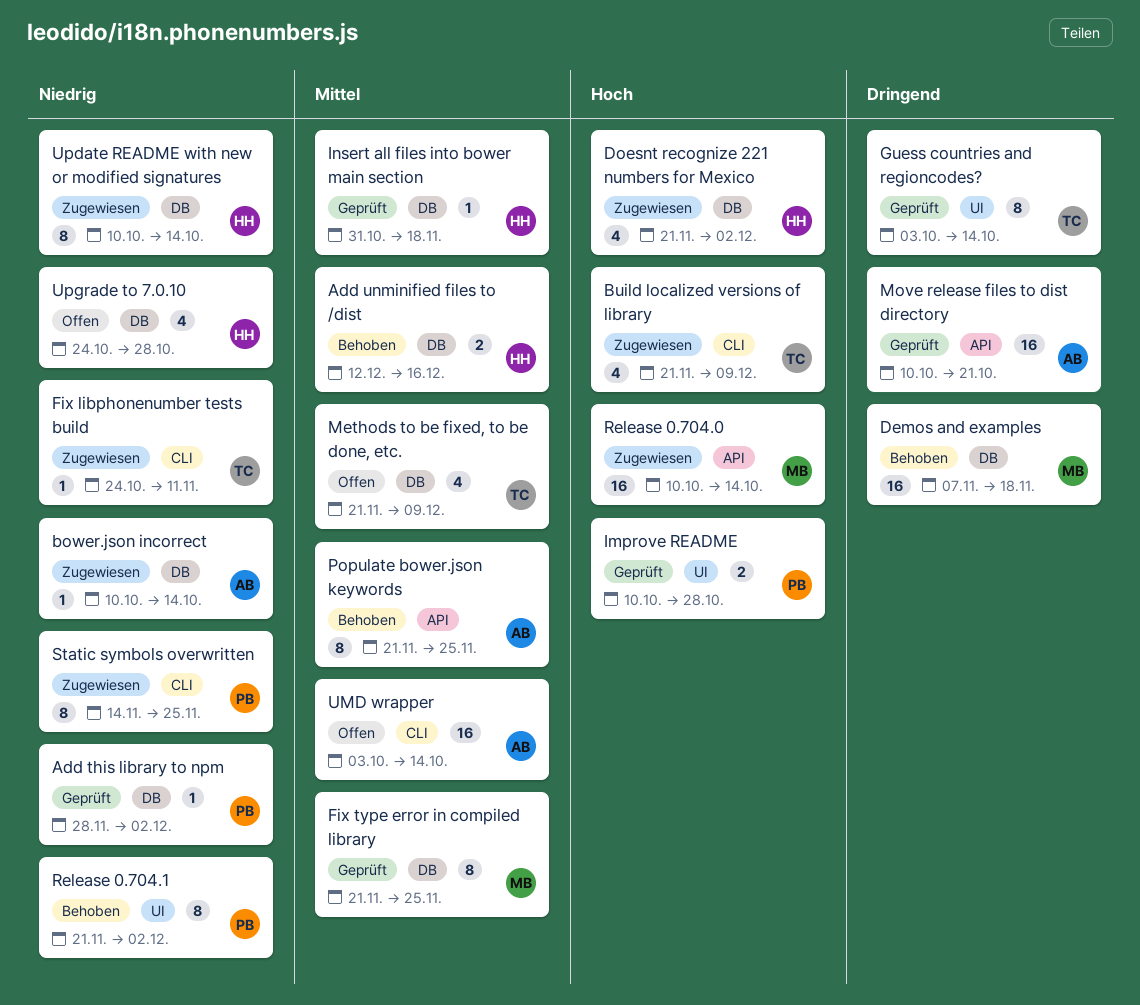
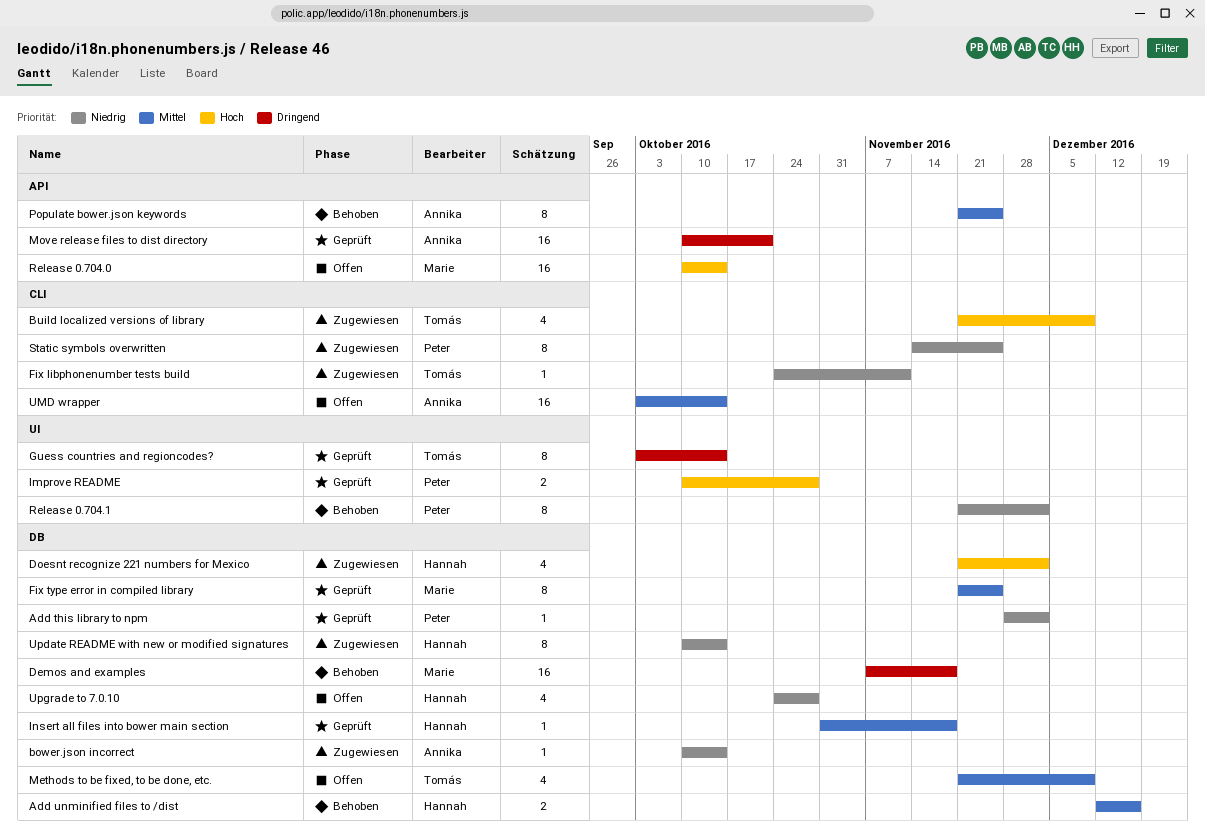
Release 0.704.0, status: Zugewiesen -> Offen

